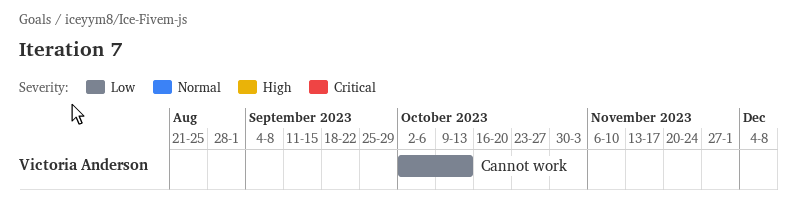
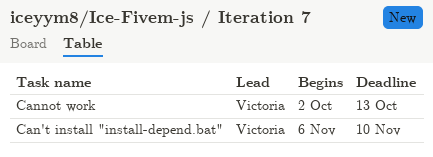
Can't install "install-depend.bat": none -> present

